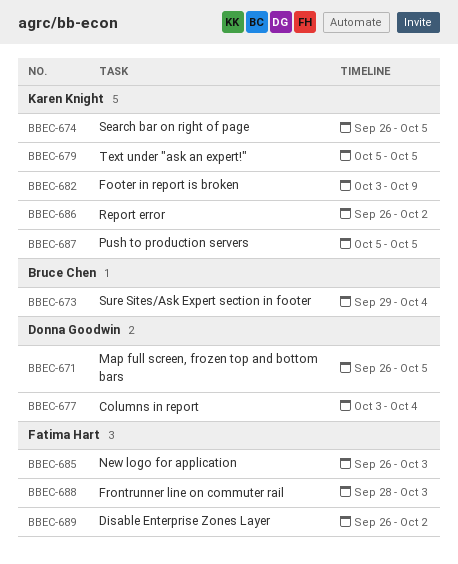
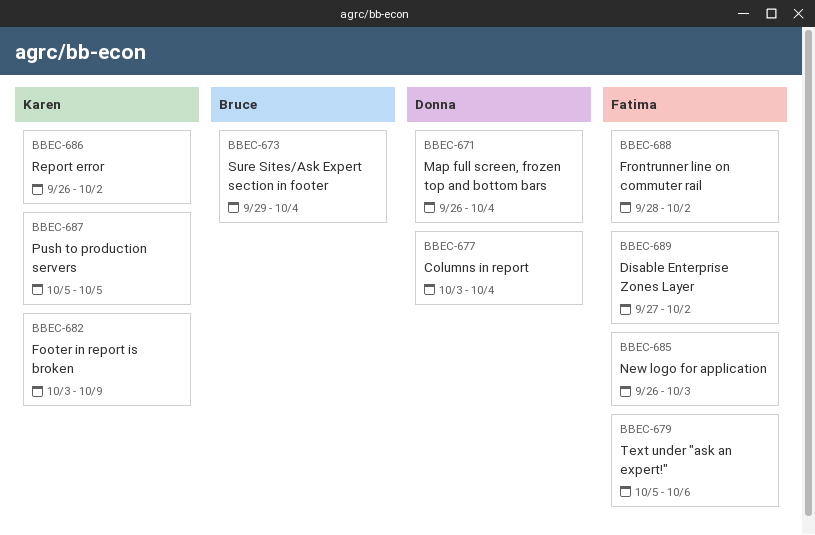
BBEC-671, due: Oct 5 -> Oct 4
BBEC-674: present -> none
BBEC-679, owner: Karen Knight -> Fatima Hart
BBEC-679, due: Oct 5 -> Oct 6
BBEC-688, due: Oct 3 -> Oct 2
BBEC-689, start: Sep 26 -> Sep 27

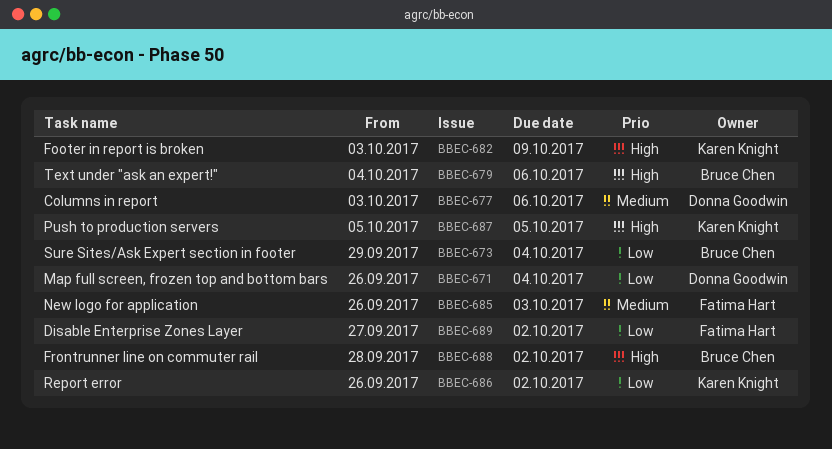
BBEC-677, due: Oct 4 -> Oct 6
BBEC-679, owner: Fatima Hart -> Bruce Chen
BBEC-679, start: Oct 5 -> Oct 4
BBEC-688, owner: Fatima Hart -> Bruce Chen

